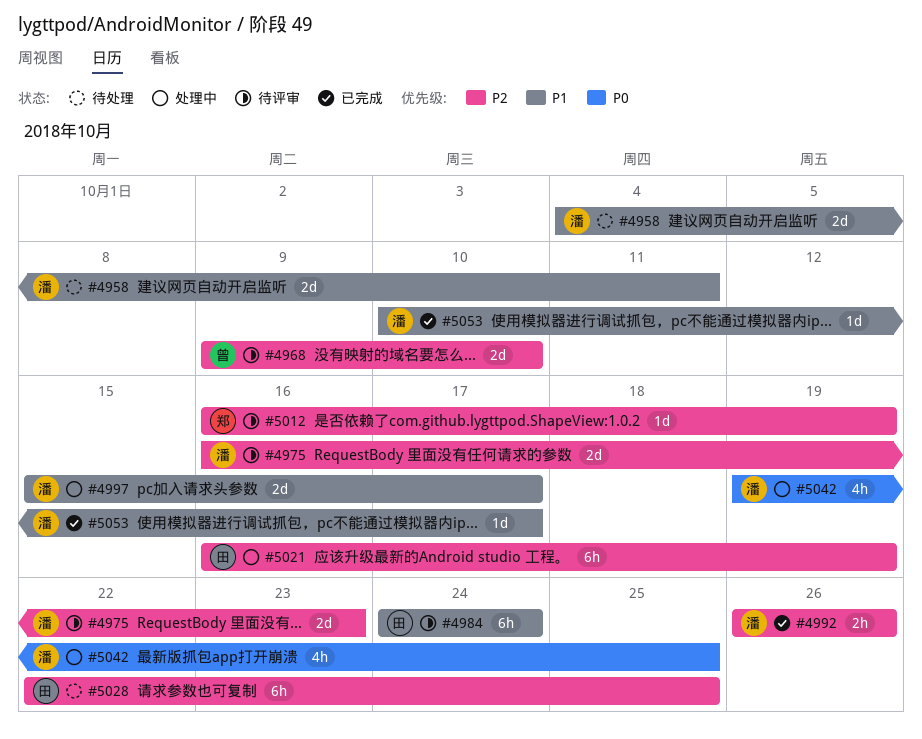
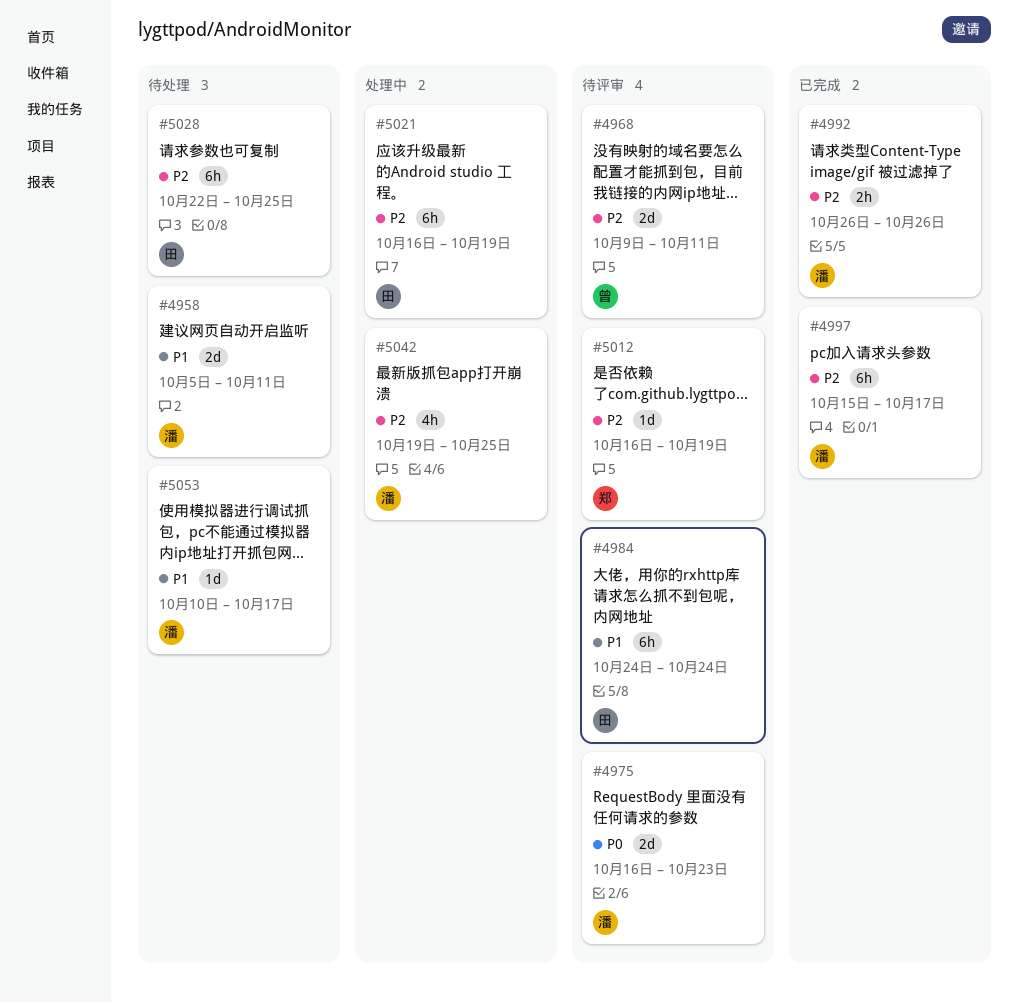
#4958, start: Oct 4 -> Oct 5
#4968, due: Oct 10 -> Oct 11
#4975, priority: P2 -> P0
#4997, status: 处理中 -> 已完成
#4997, priority: P1 -> P2
#4997, estimate: 2d -> 6h
#5042, priority: P0 -> P2
#5053, status: 已完成 -> 待处理

